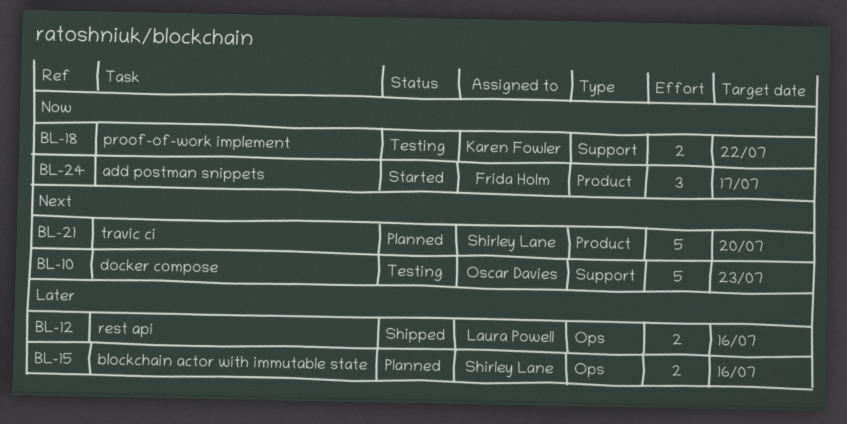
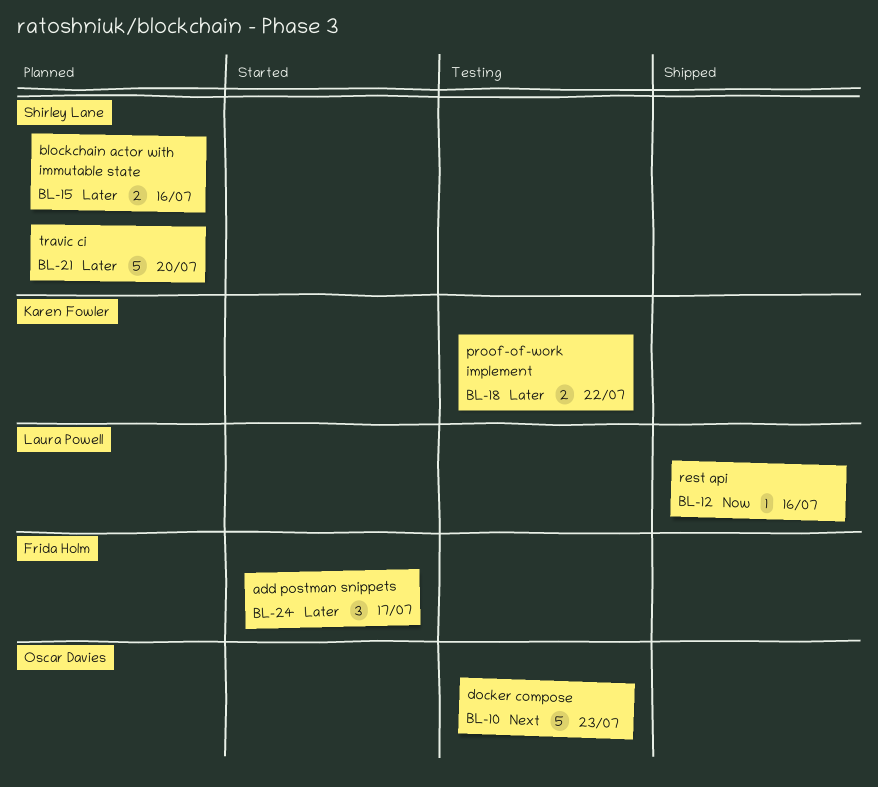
BL-12, priority: Later -> Now
BL-12, estimate: 2 -> 1
BL-18, priority: Now -> Later
BL-21, priority: Next -> Later
BL-24, priority: Now -> Later

